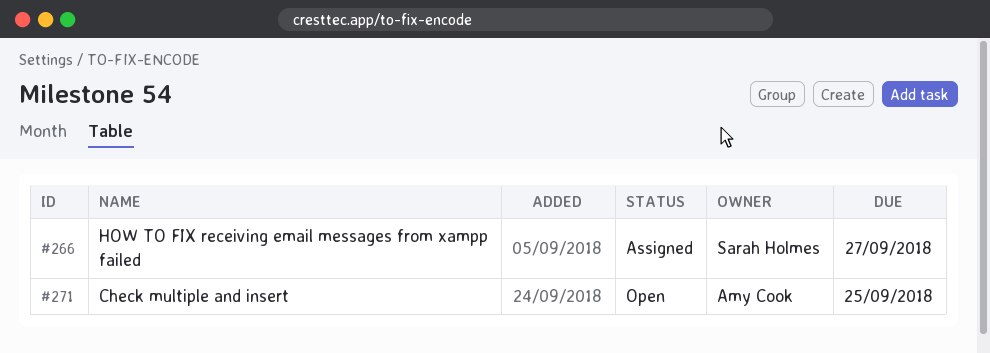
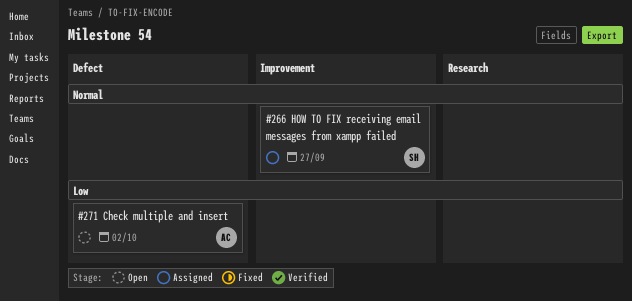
#271, due: Sep 25 -> Oct 2

